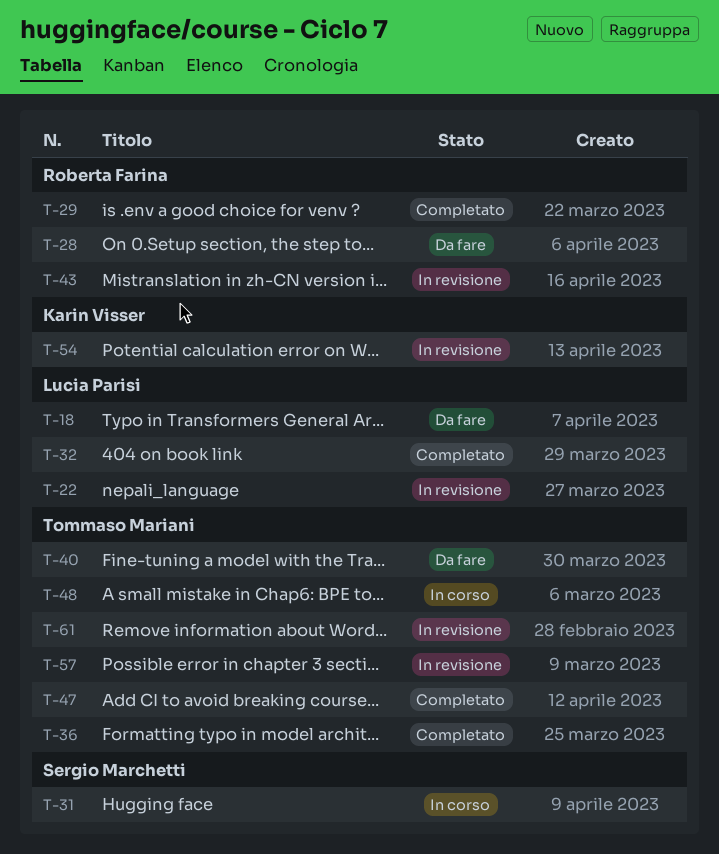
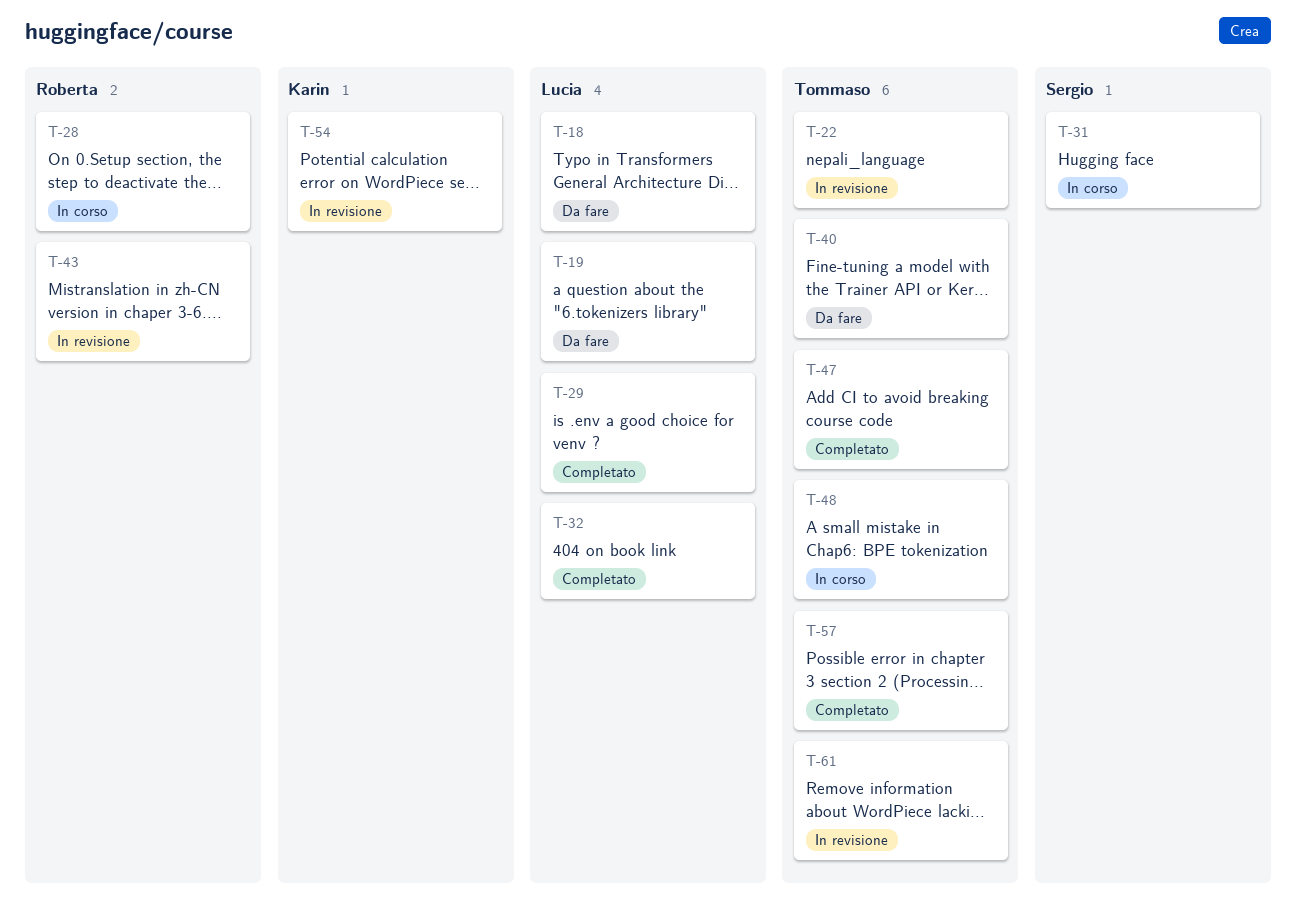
T-19: none -> present
T-22, owner: Lucia Parisi -> Tommaso Mariani
T-28, status: Da fare -> In corso
T-29, owner: Roberta Farina -> Lucia Parisi
T-36: present -> none
T-57, status: In revisione -> Completato

